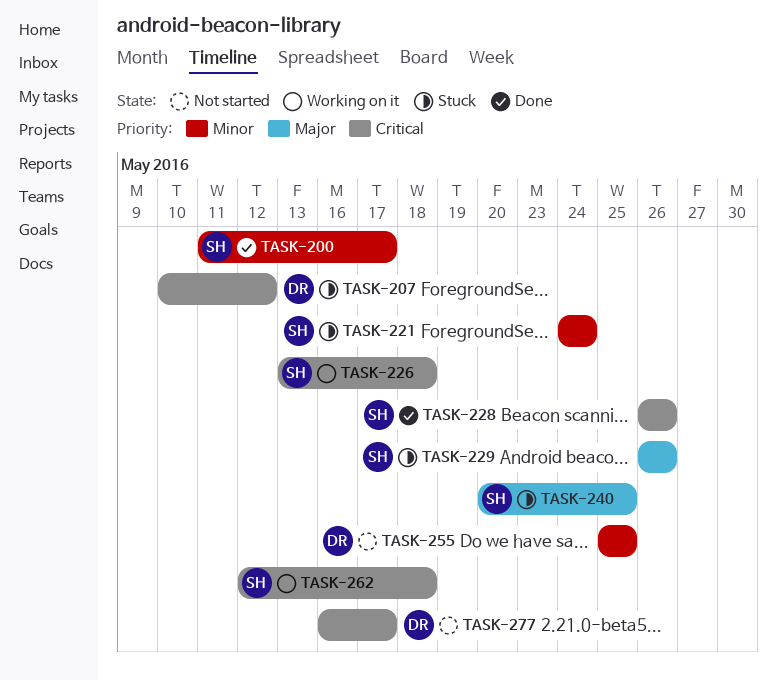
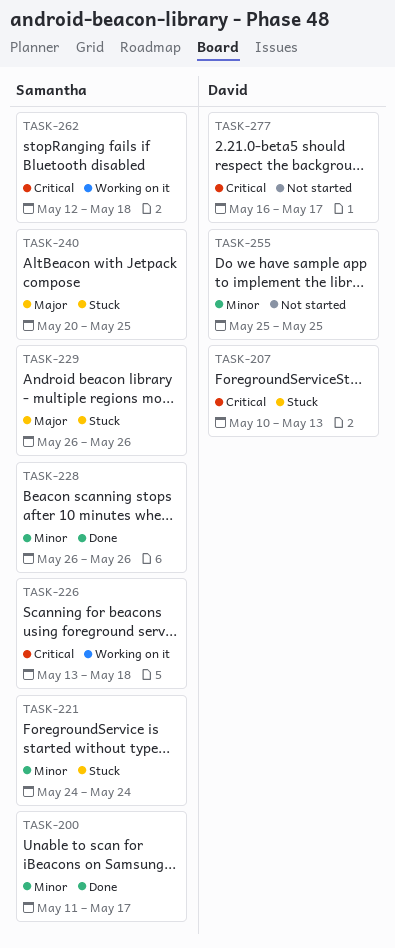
TASK-207, due: May 12 -> May 13
TASK-228, priority: Critical -> Minor

